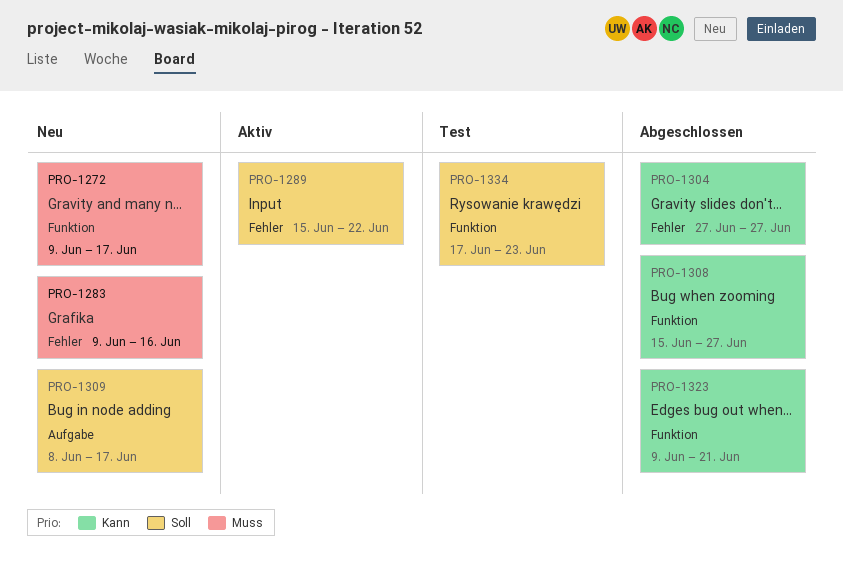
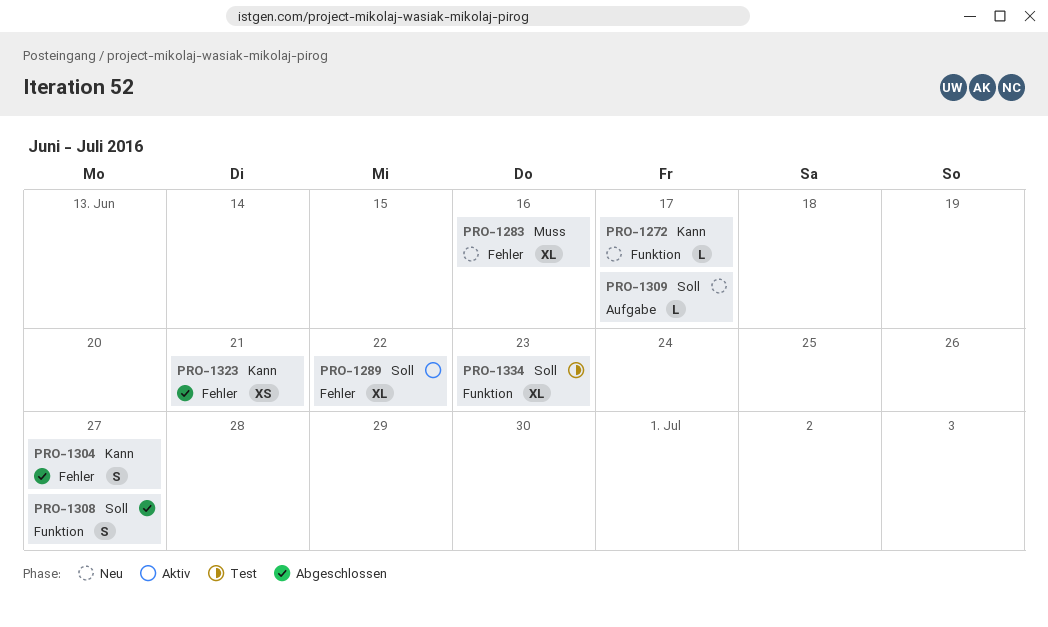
PRO-1272, priority: Muss -> Kann
PRO-1308, priority: Kann -> Soll
PRO-1323, label: Funktion -> Fehler

